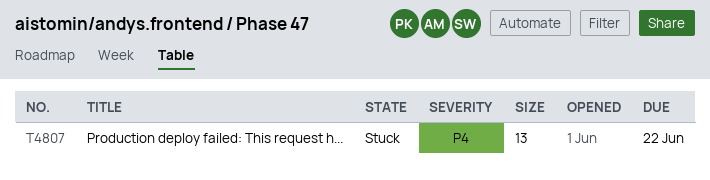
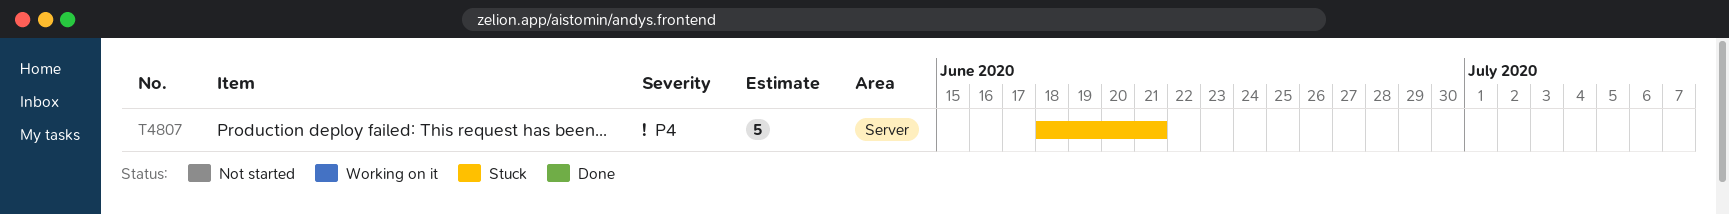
T4807, estimate: 13 -> 5
T4807, due: Jun 22 -> Jun 21

